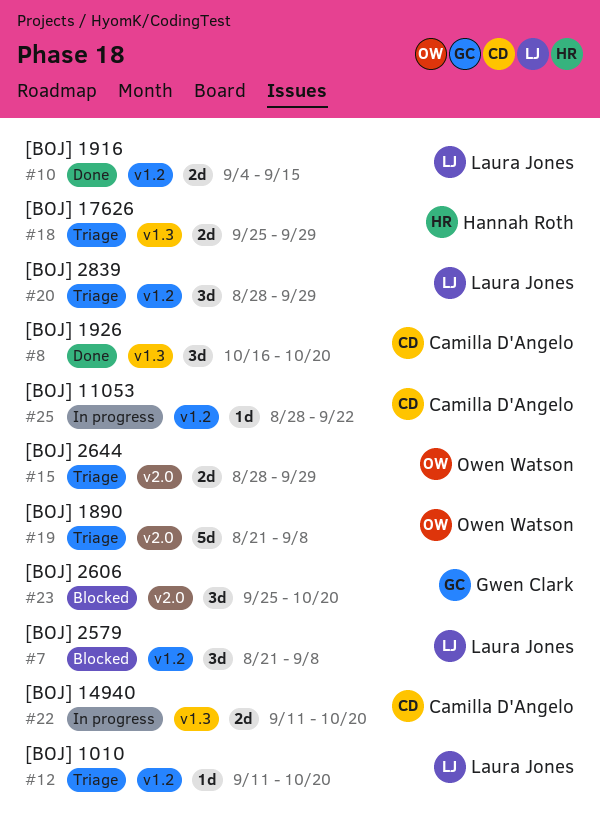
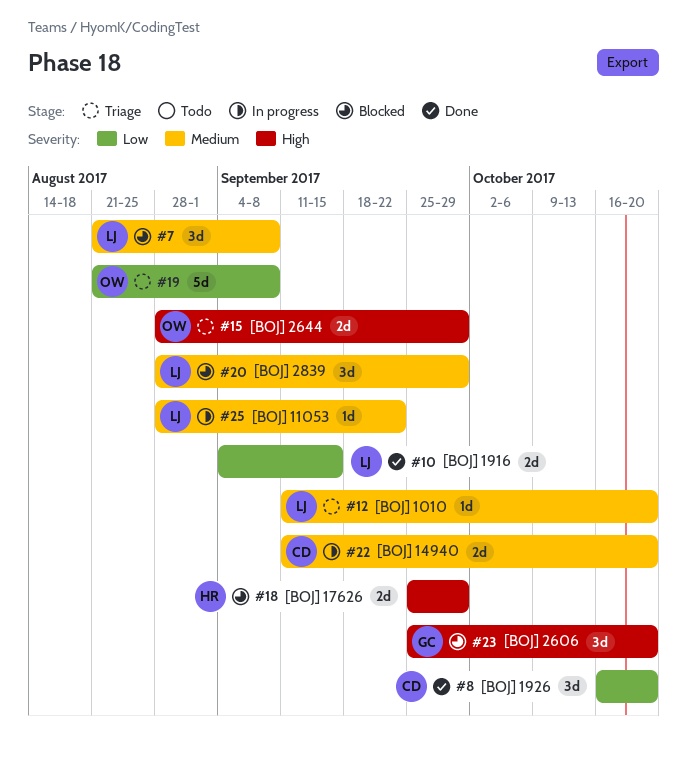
#18, status: Triage -> Blocked
#20, status: Triage -> Blocked
#25, owner: Camilla D'Angelo -> Laura Jones

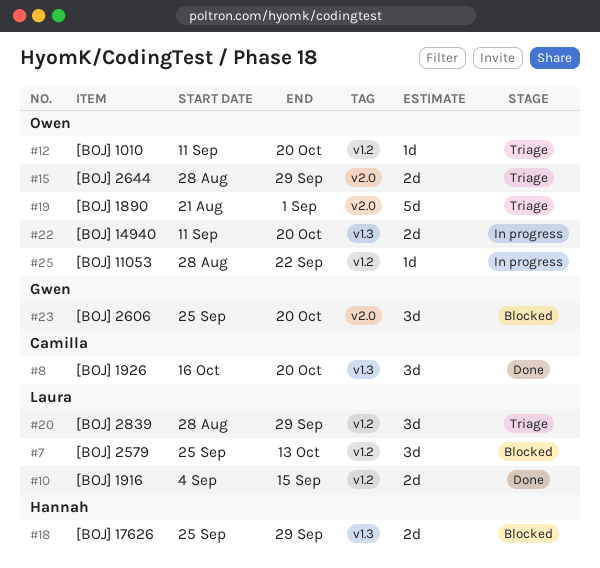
#7, start: Aug 21 -> Sep 25
#7, due: Sep 8 -> Oct 13
#12, owner: Laura -> Owen
#19, due: Sep 8 -> Sep 1
#20, status: Blocked -> Triage
#22, owner: Camilla -> Owen
#25, owner: Laura -> Owen

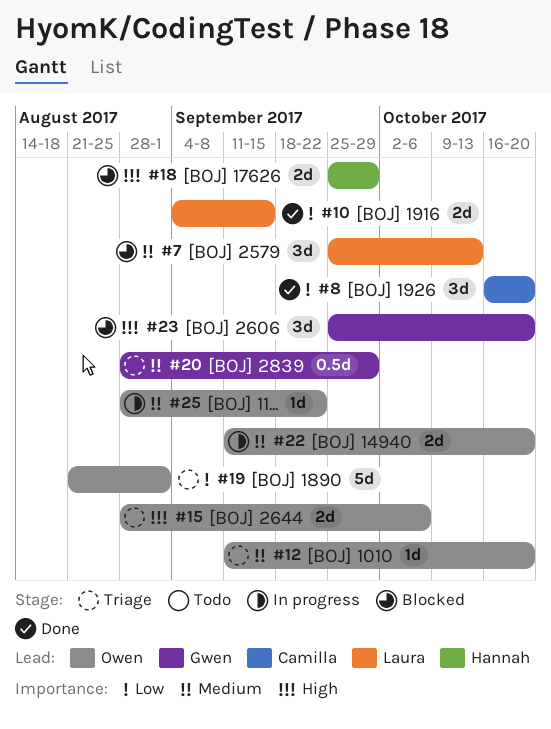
#15, due: Sep 29 -> Oct 6
#20, owner: Laura -> Gwen
#20, estimate: 3d -> 0.5d

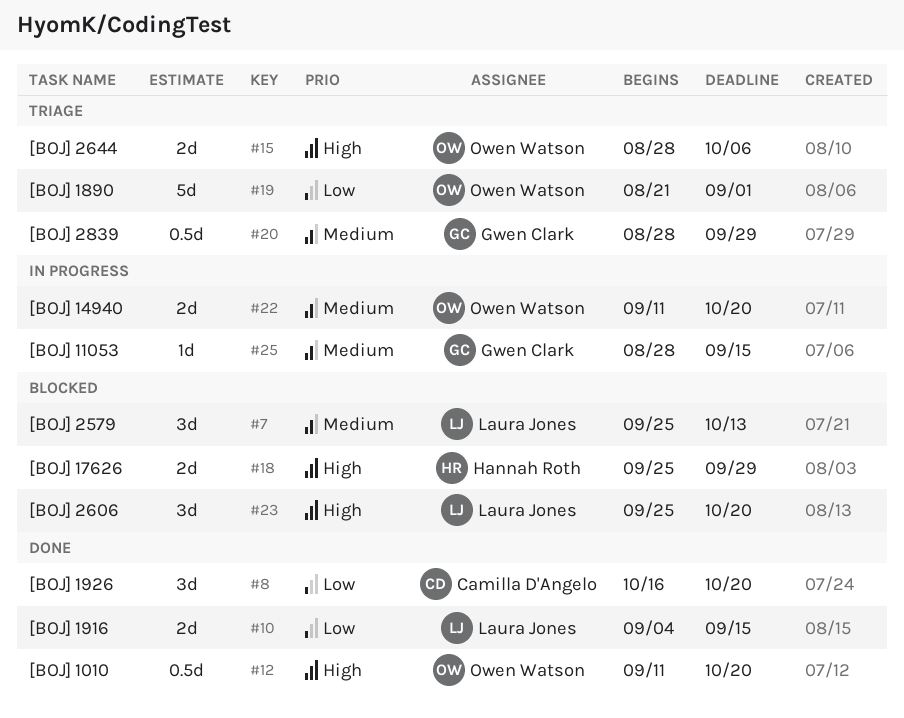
#12, status: Triage -> Done
#12, priority: Medium -> High
#12, estimate: 1d -> 0.5d
#23, owner: Gwen Clark -> Laura Jones
#25, owner: Owen Watson -> Gwen Clark
#25, due: Sep 22 -> Sep 15

